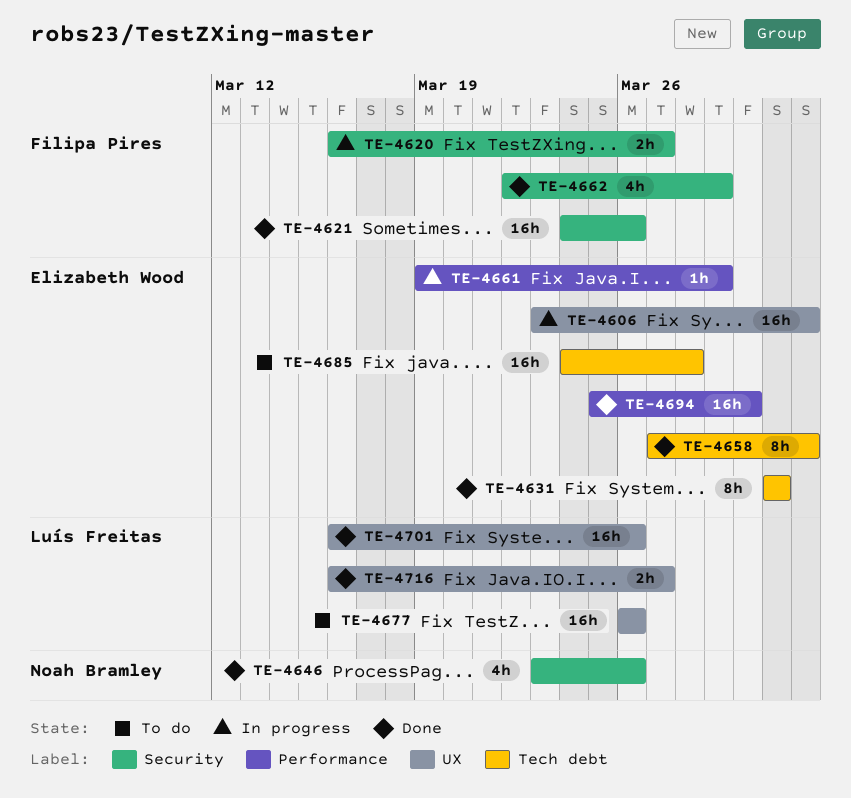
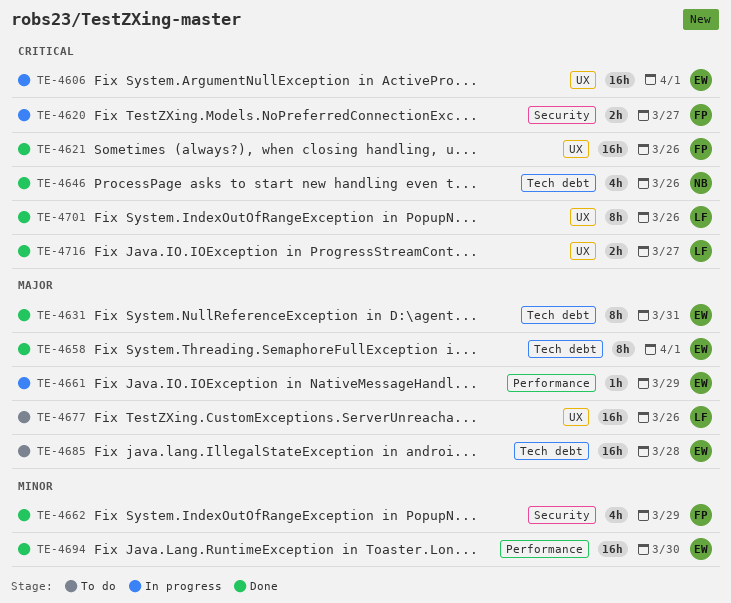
TE-4621, label: Security -> UX
TE-4646, label: Security -> Tech debt
TE-4701, estimate: 16h -> 8h

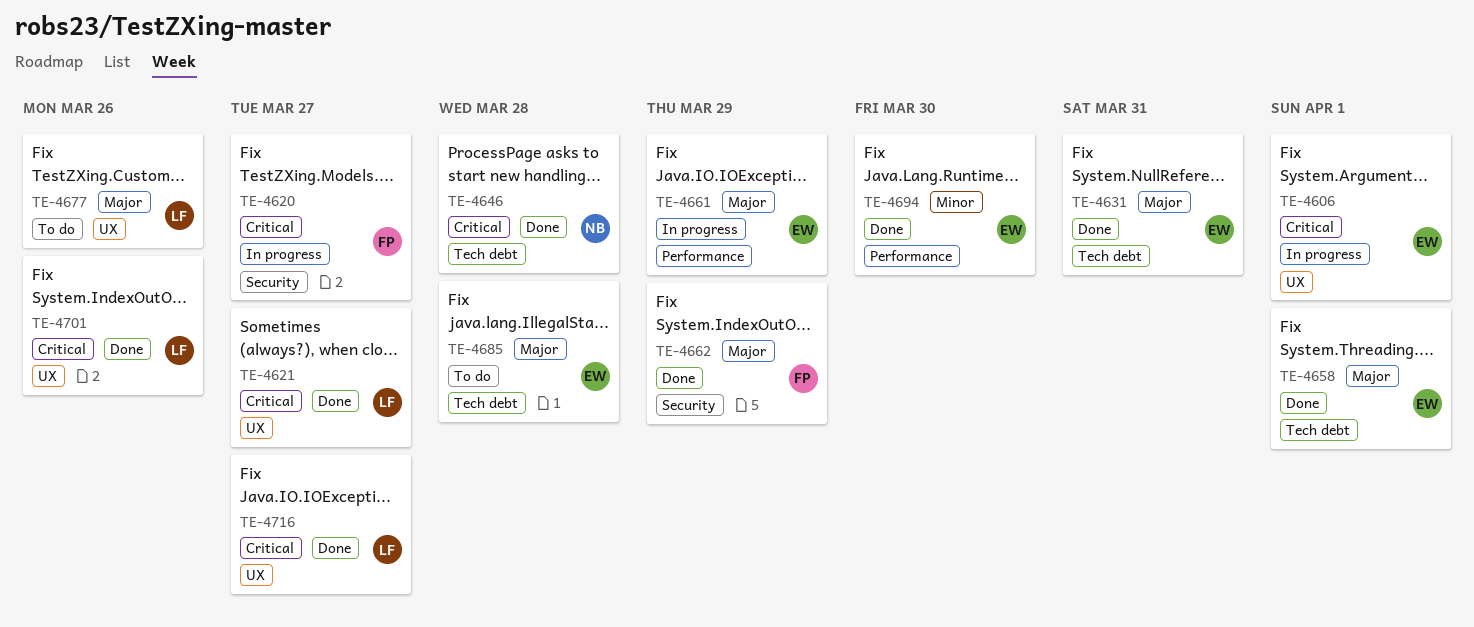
TE-4621, owner: FP -> LF
TE-4621, due: Mar 26 -> Mar 27
TE-4646, due: Mar 26 -> Mar 28
TE-4662, priority: Minor -> Major

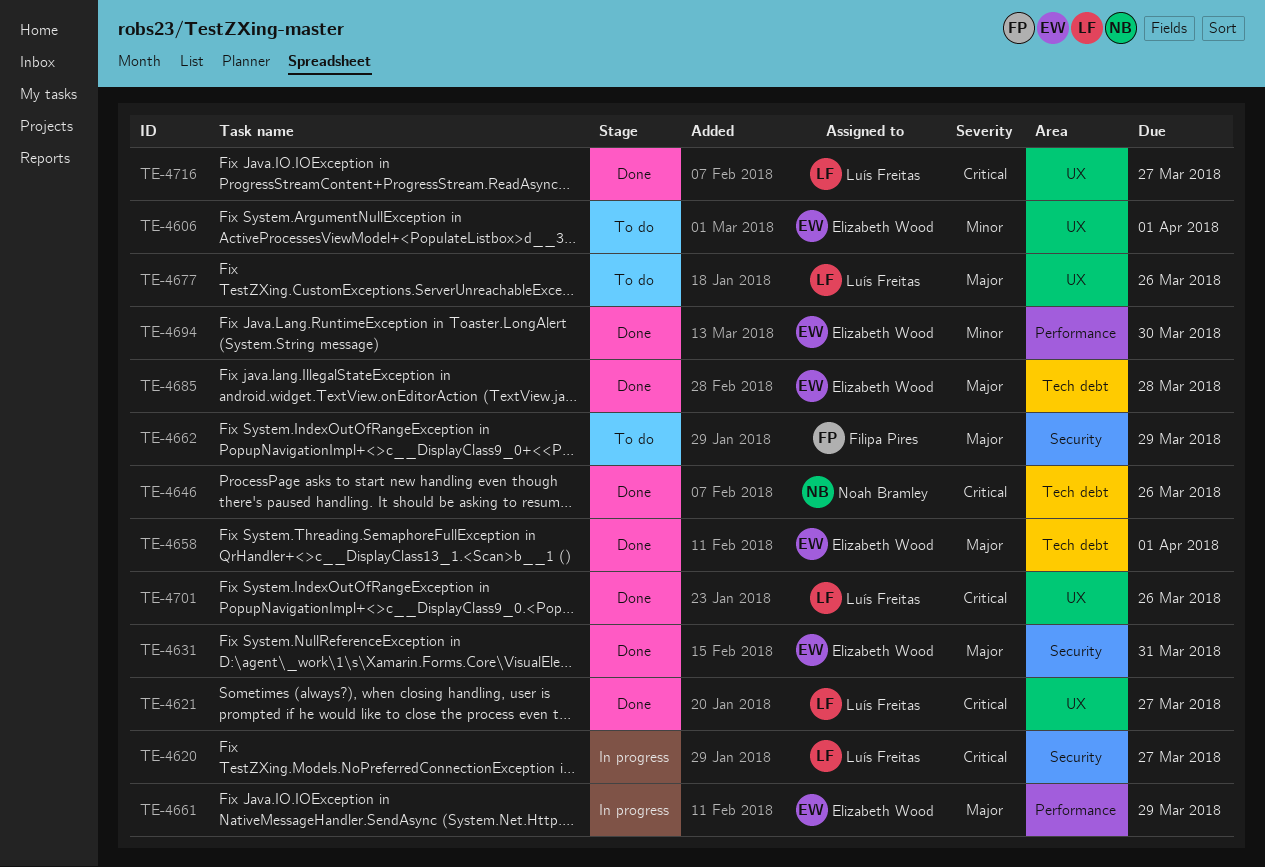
TE-4606, status: In progress -> To do
TE-4606, priority: Critical -> Minor
TE-4620, owner: Filipa Pires -> Luís Freitas
TE-4631, label: Tech debt -> Security
TE-4646, due: Mar 28 -> Mar 26
TE-4662, status: Done -> To do
TE-4685, status: To do -> Done

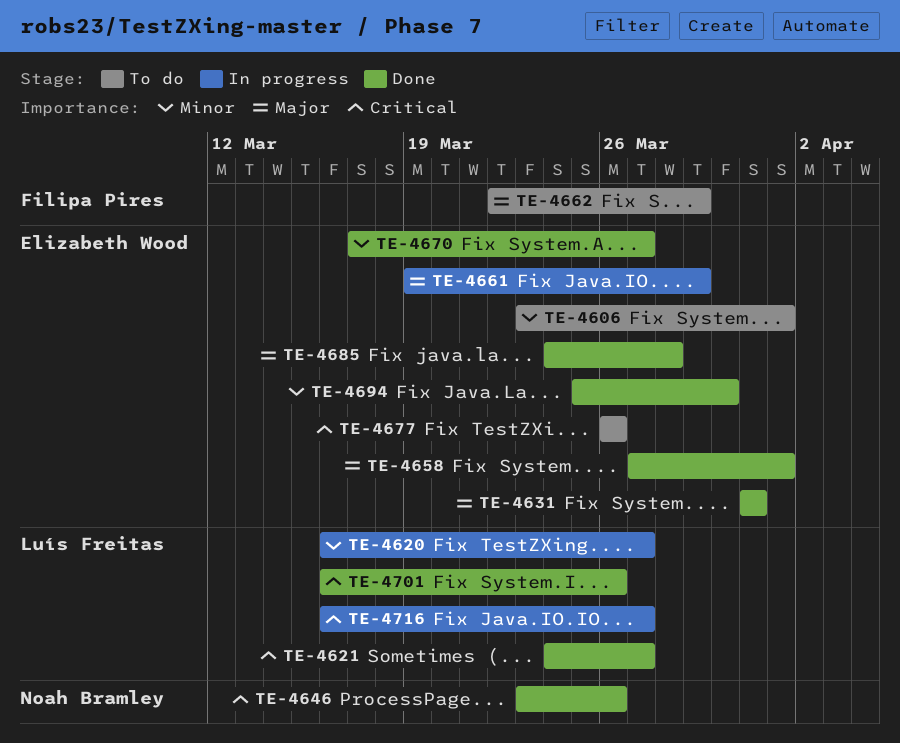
TE-4620, priority: Critical -> Minor
TE-4670: none -> present
TE-4677, owner: Luís Freitas -> Elizabeth Wood
TE-4677, priority: Major -> Critical
TE-4716, status: Done -> In progress

